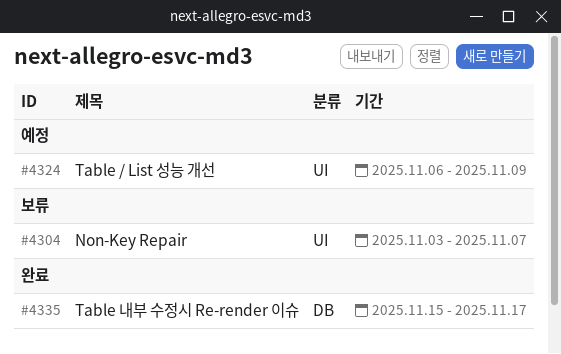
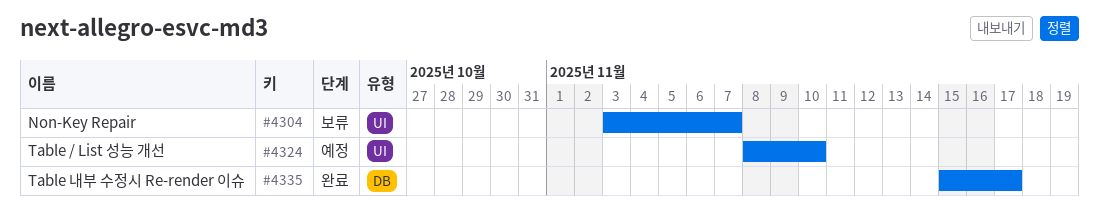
#4324, start: Nov 6 -> Nov 8
#4324, due: Nov 9 -> Nov 10

